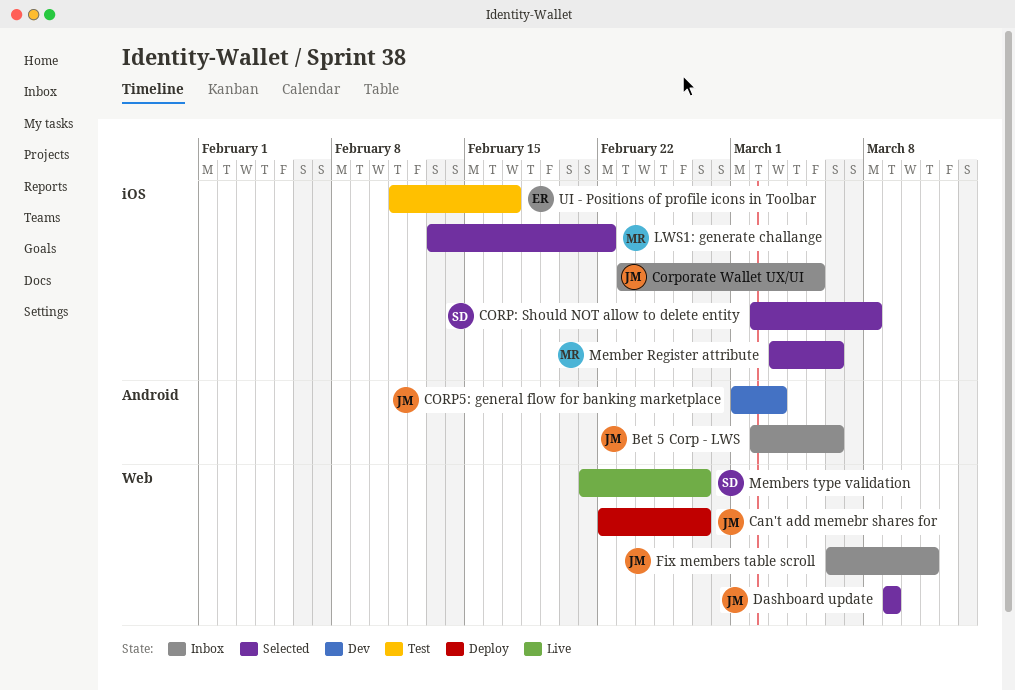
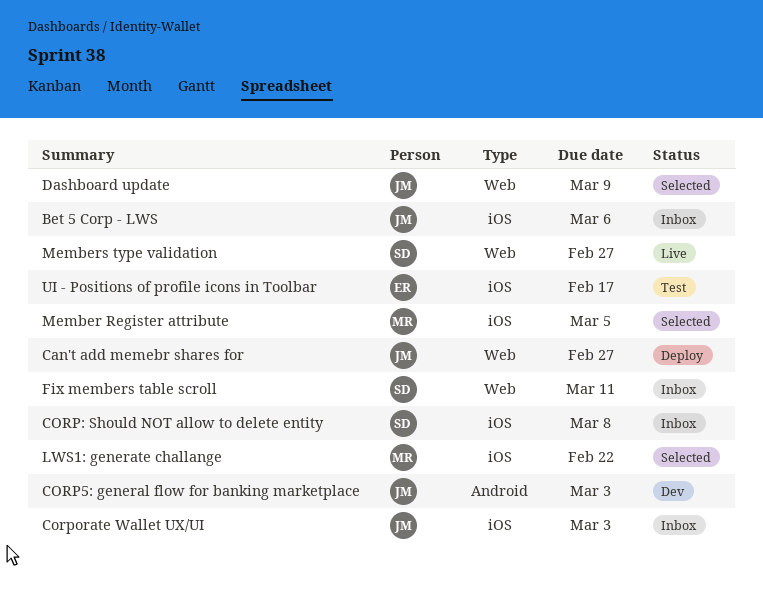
Bet 5 Corp - LWS, label: Android -> iOS
CORP: Should NOT allow to delete entity, status: Selected -> Inbox
Corporate Wallet UX/UI, due: Mar 5 -> Mar 3
Fix members table scroll, owner: JM -> SD
Member Register attribute, due: Mar 6 -> Mar 5

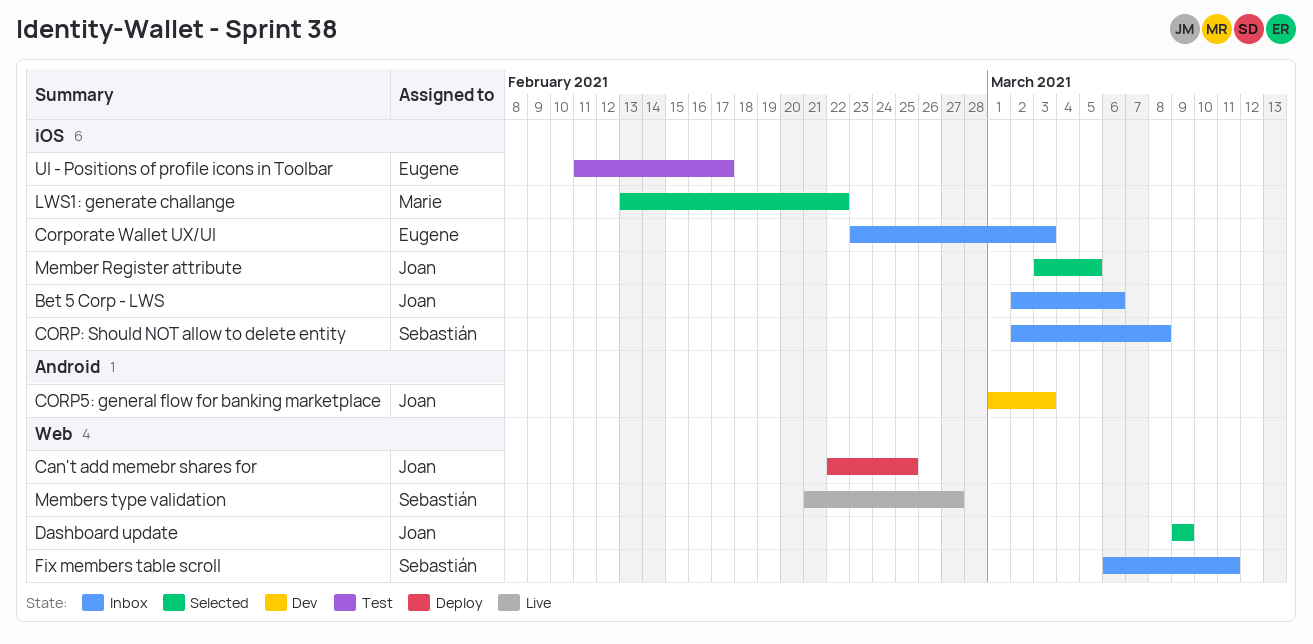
Can't add memebr shares for, due: Feb 27 -> Feb 25
Corporate Wallet UX/UI, owner: Joan -> Eugene
Member Register attribute, owner: Marie -> Joan

